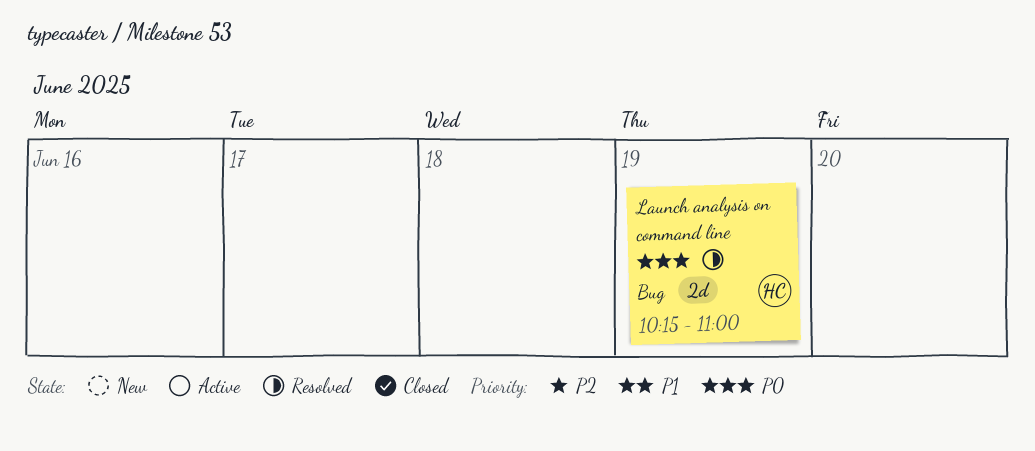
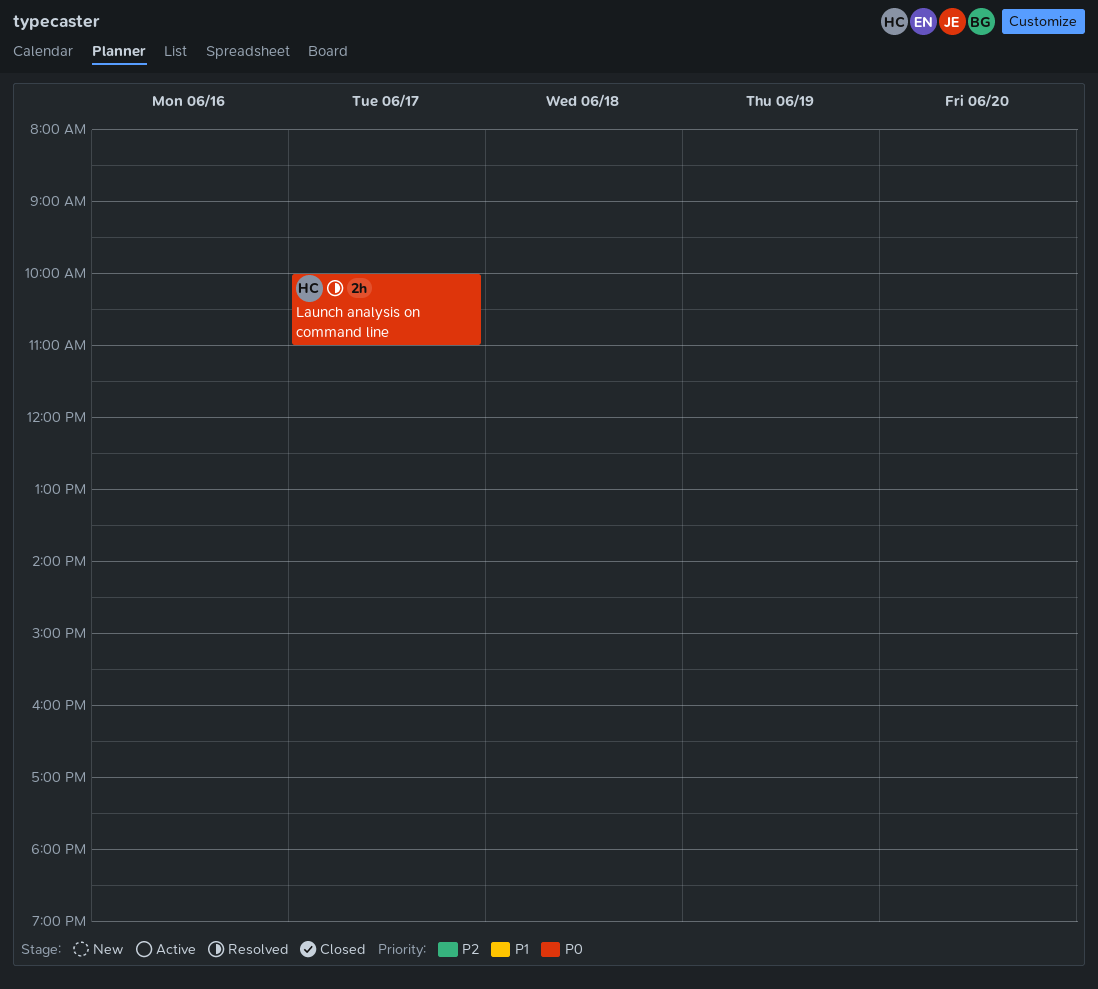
Launch analysis on command line, estimate: 2d -> 2h
Launch analysis on command line, day: Jun 19 -> Jun 17
Launch analysis on command line, begins: 10:15 -> 10:00

